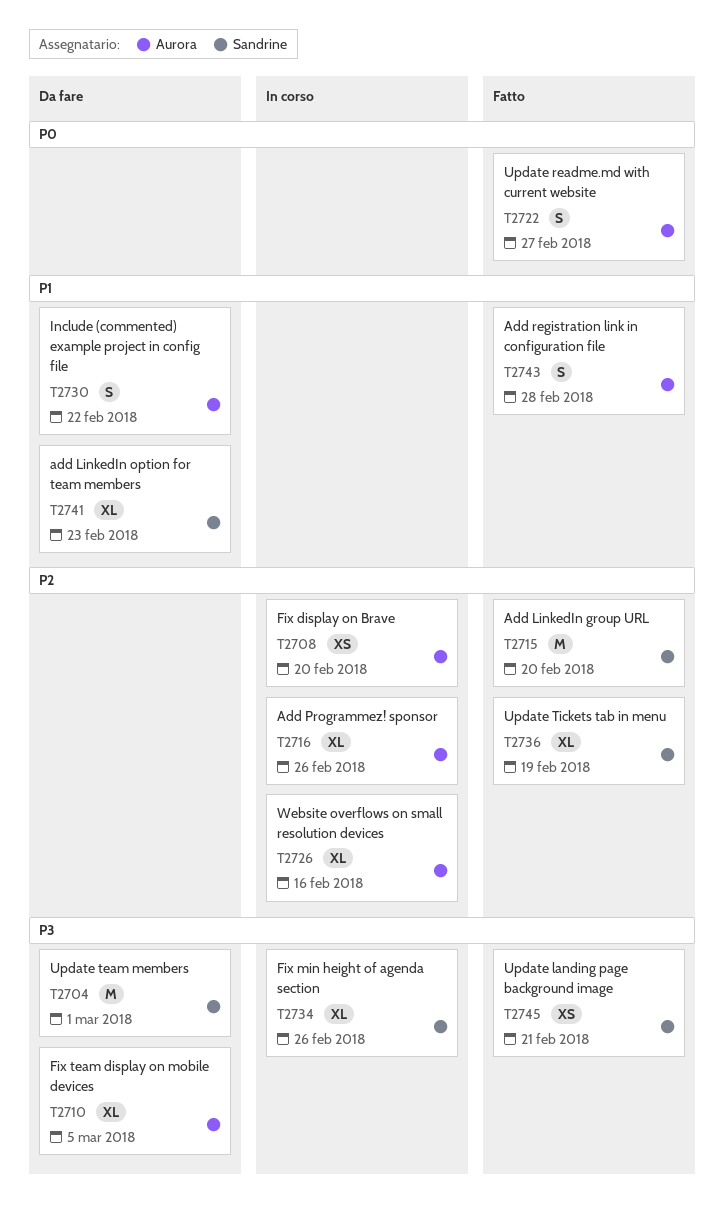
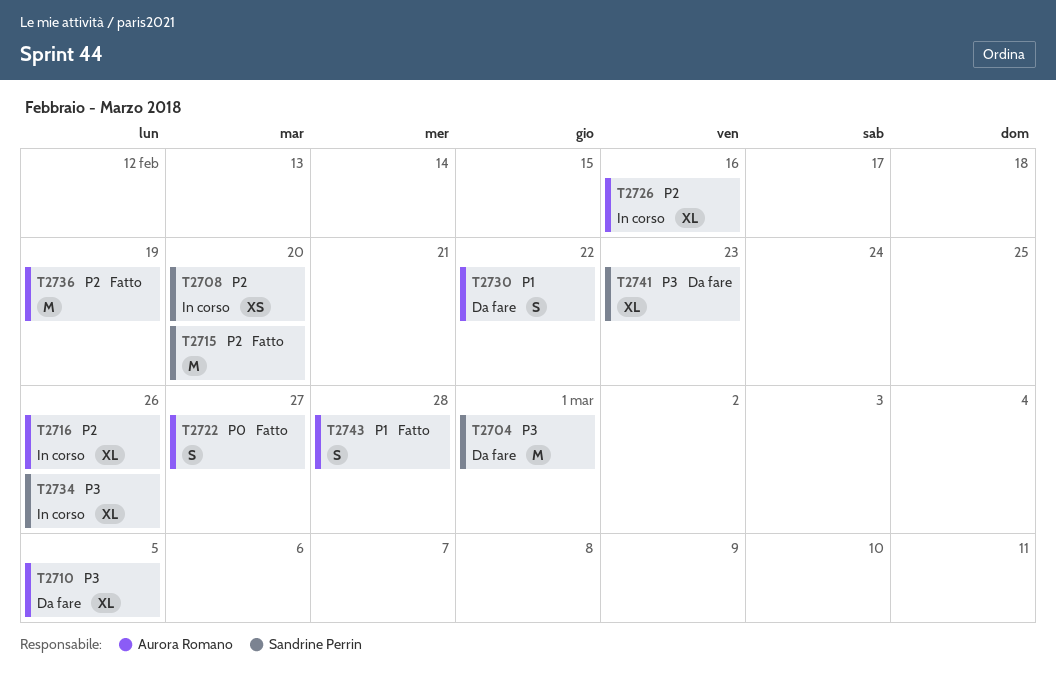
T2708, owner: Aurora Romano -> Sandrine Perrin
T2736, owner: Sandrine Perrin -> Aurora Romano
T2736, estimate: XL -> M
T2741, priority: P1 -> P3
T2745: present -> none

